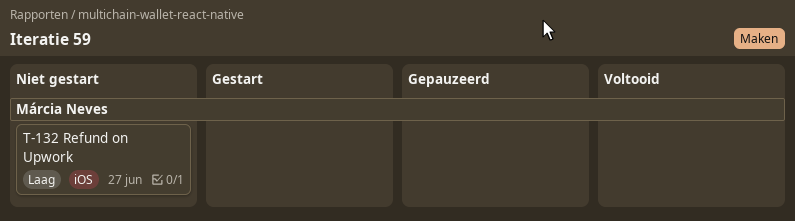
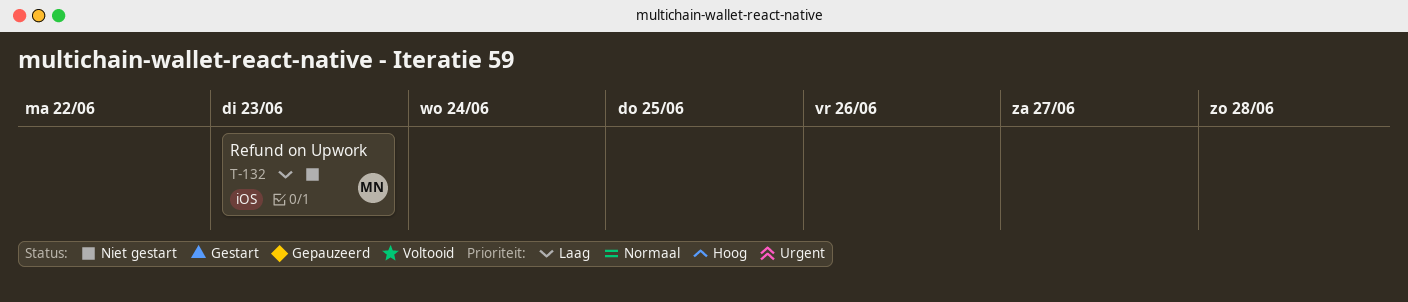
T-132, due: Jun 27 -> Jun 23

